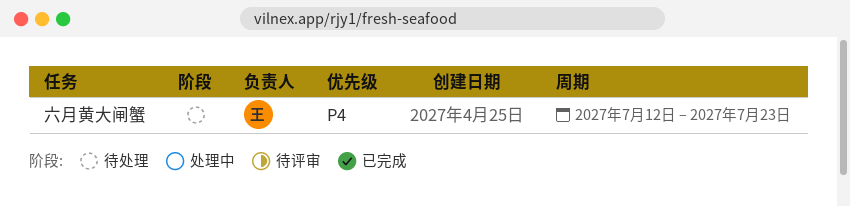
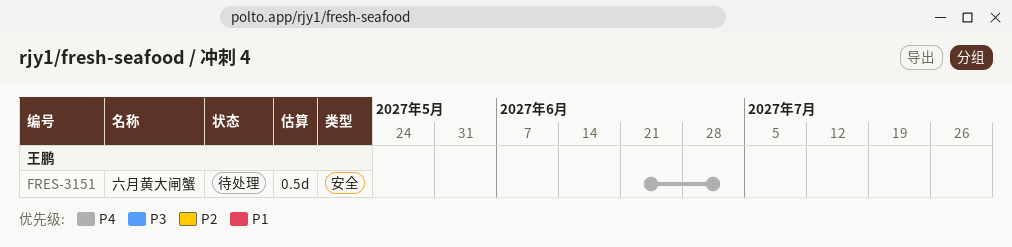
六月黄大闸蟹, start: Jul 12 -> Jun 21
六月黄大闸蟹, due: Jul 23 -> Jul 2

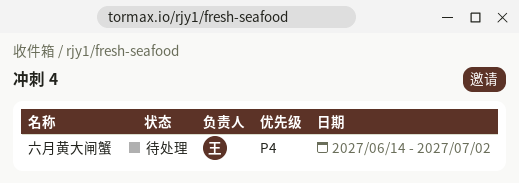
六月黄大闸蟹, start: Jun 21 -> Jun 14

